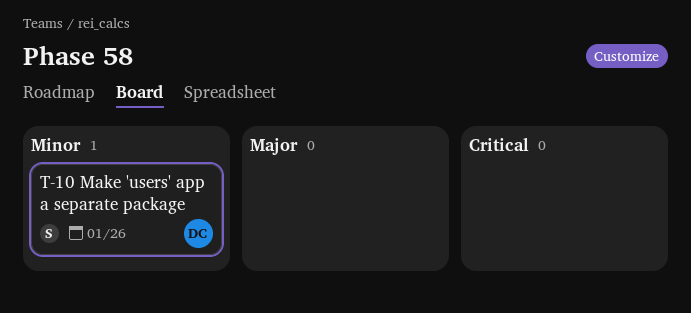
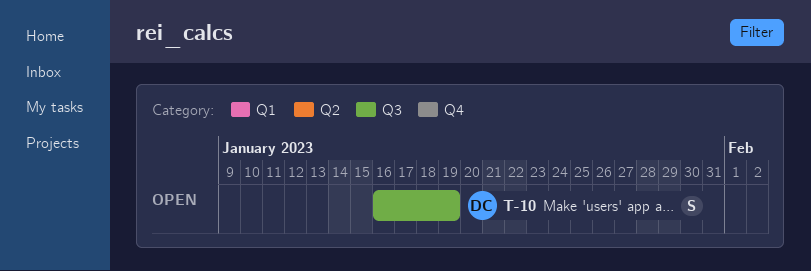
T-10, due: Jan 26 -> Jan 19

